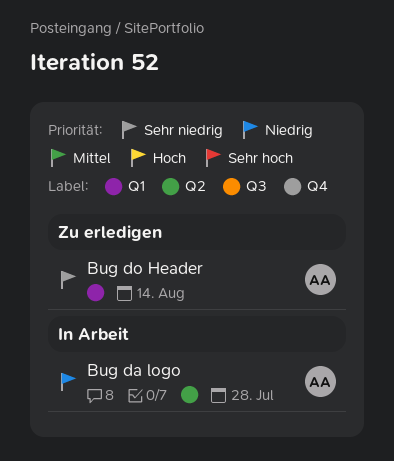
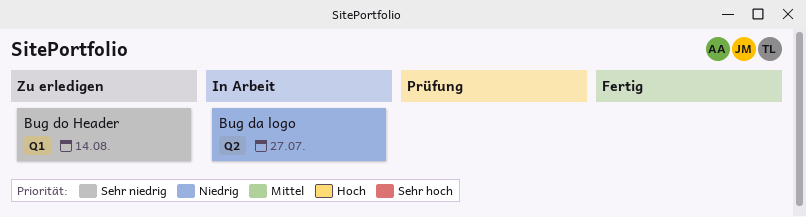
Bug da logo, due: Jul 28 -> Jul 27

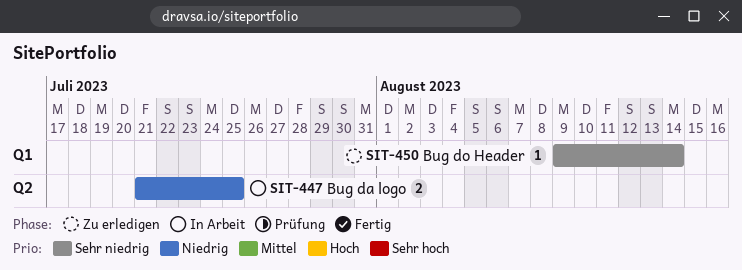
Bug da logo, due: Jul 27 -> Jul 25

